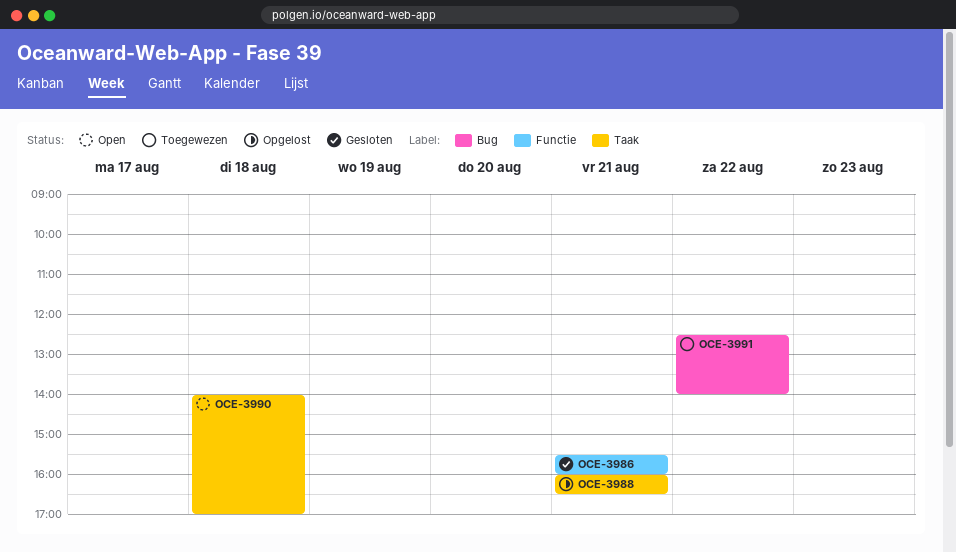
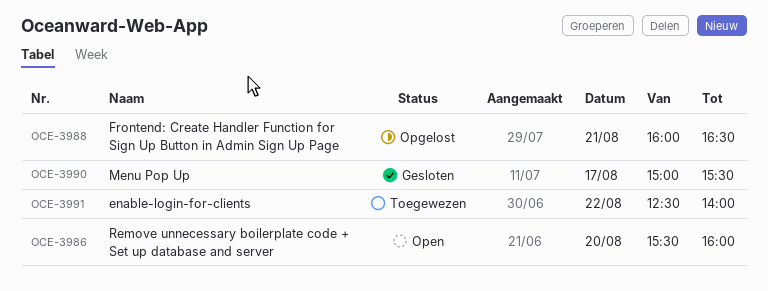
OCE-3986, status: Gesloten -> Open
OCE-3986, day: Aug 21 -> Aug 20
OCE-3990, status: Open -> Gesloten
OCE-3990, day: Aug 18 -> Aug 17
OCE-3990, begins: 14:00 -> 15:00
OCE-3990, ends: 17:00 -> 15:30

